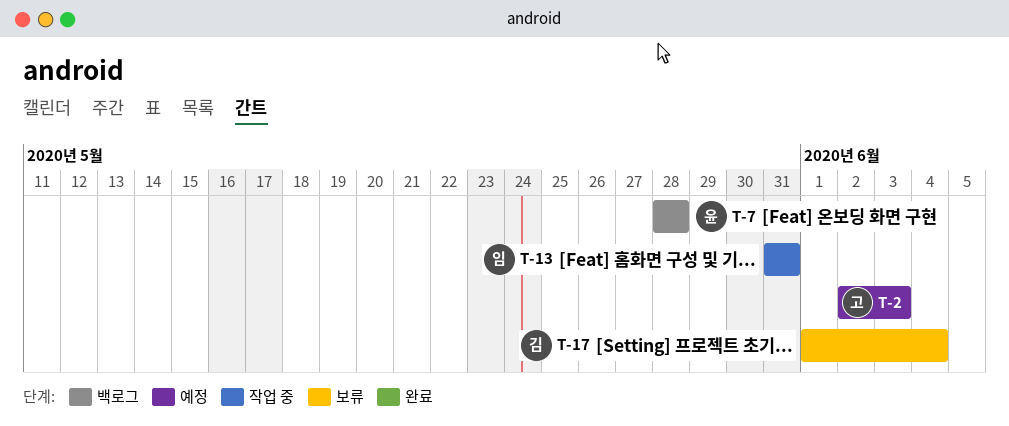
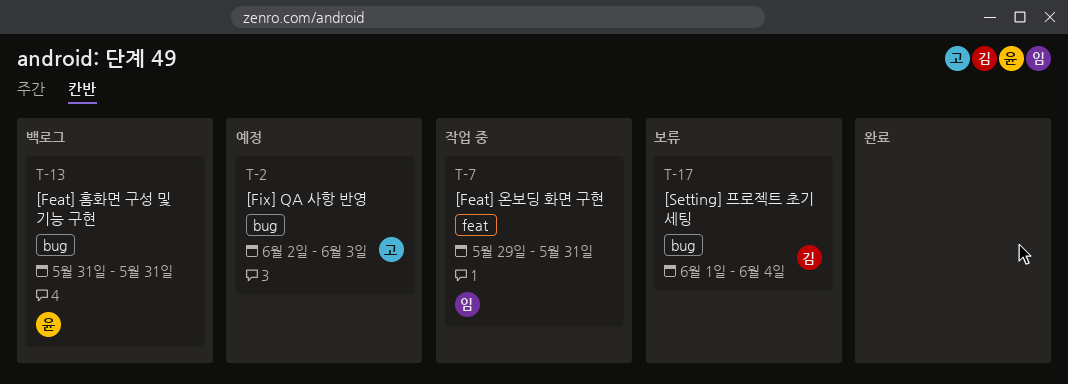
T-7, status: 백로그 -> 작업 중
T-7, owner: 윤 -> 임
T-7, start: May 28 -> May 29
T-7, due: May 28 -> May 31
T-13, status: 작업 중 -> 백로그
T-13, owner: 임 -> 윤

